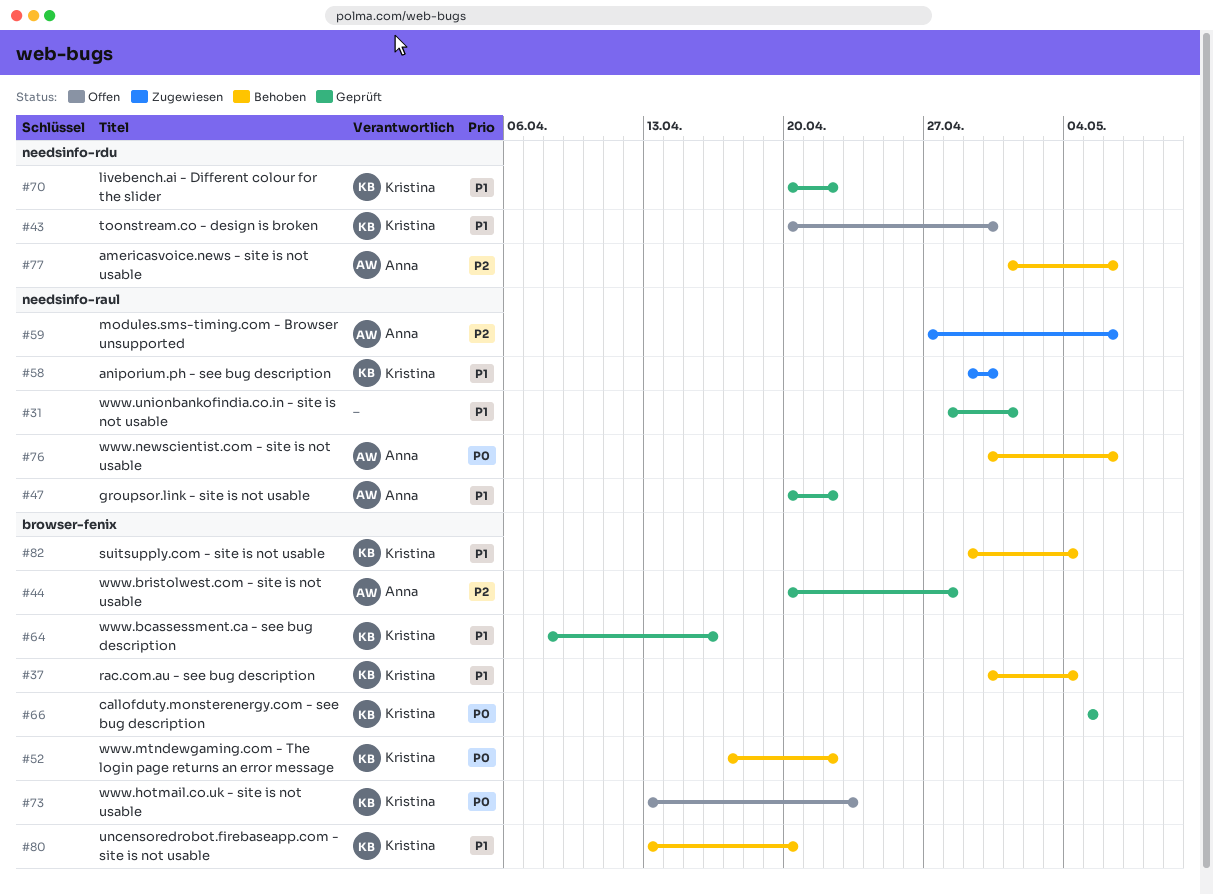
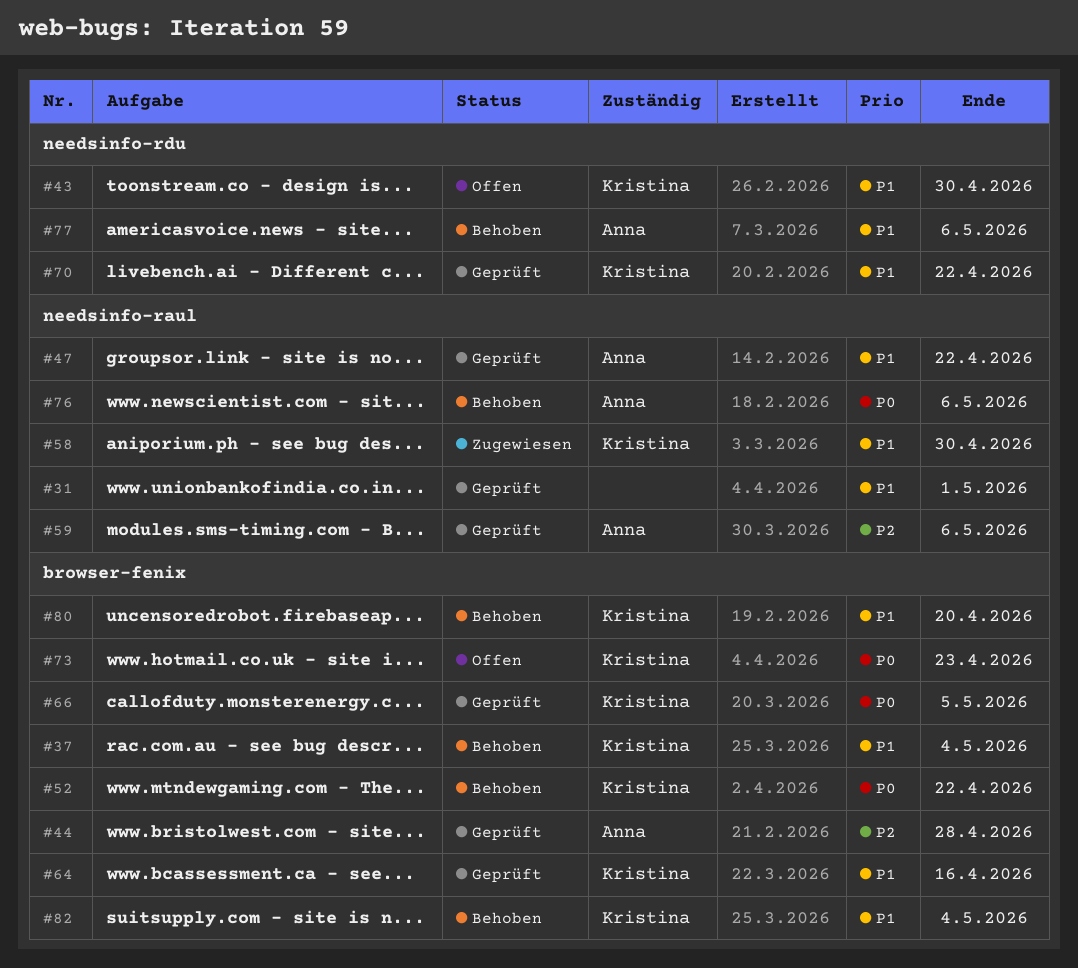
#59, status: Zugewiesen -> Geprüft
#77, priority: P2 -> P1

